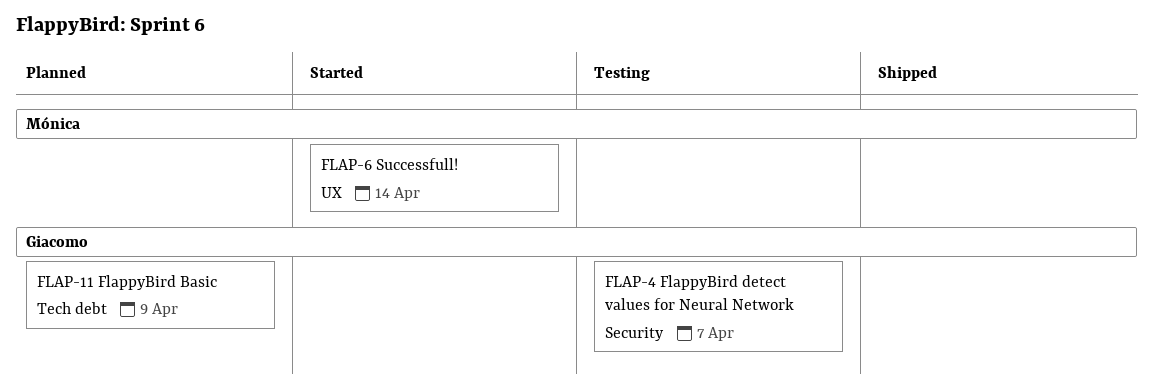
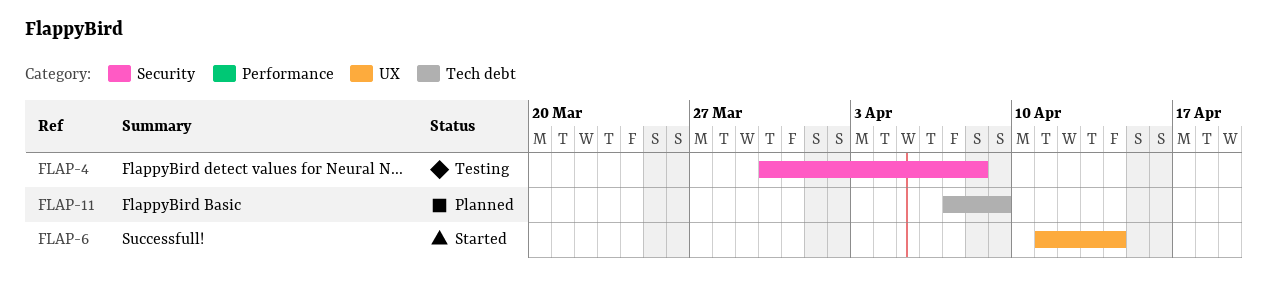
FLAP-4, due: Apr 7 -> Apr 8

